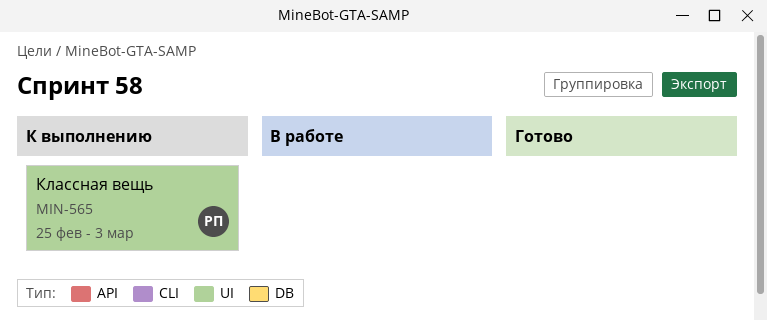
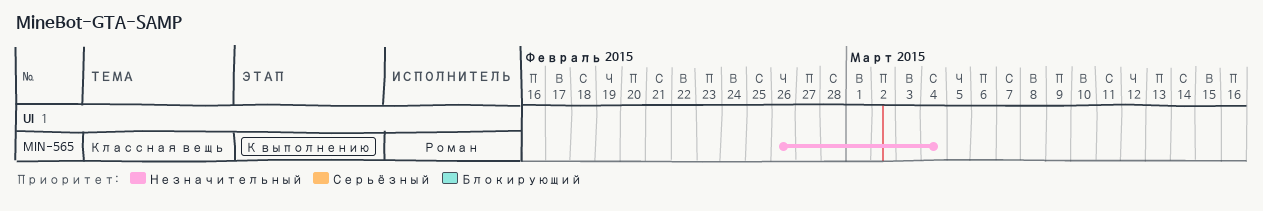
MIN-565, start: Feb 25 -> Feb 26
MIN-565, due: Mar 3 -> Mar 4

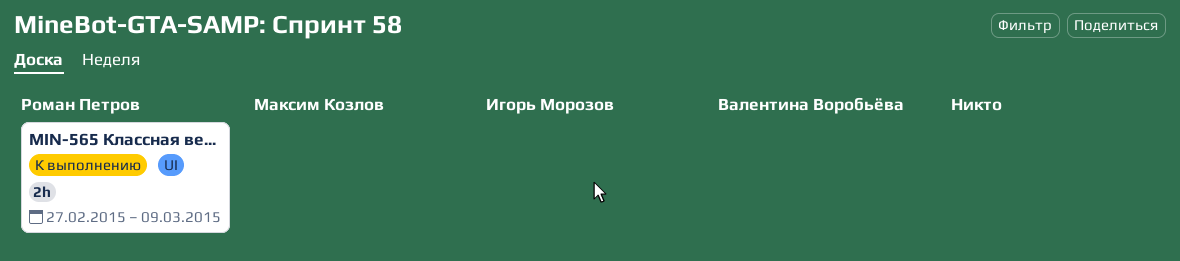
MIN-565, start: Feb 26 -> Feb 27
MIN-565, due: Mar 4 -> Mar 9

